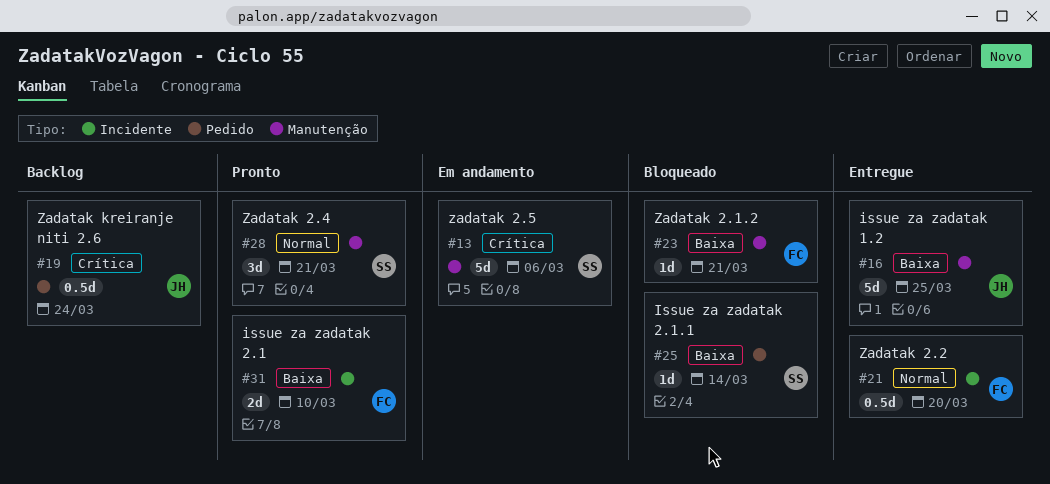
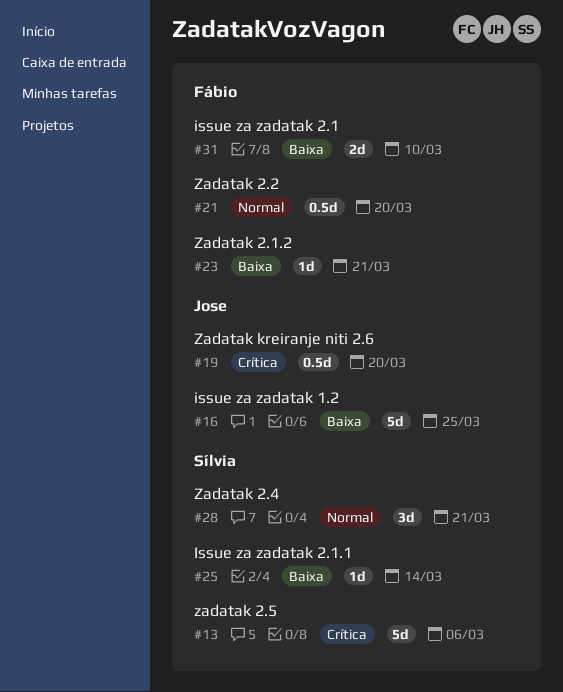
#19, due: Mar 24 -> Mar 20

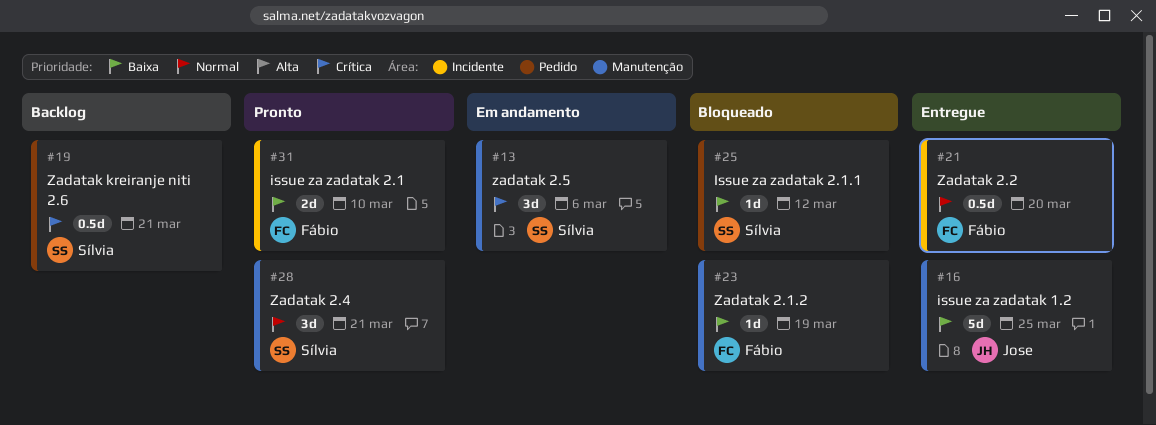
#13, estimate: 5d -> 3d
#19, owner: Jose -> Sílvia
#19, due: Mar 20 -> Mar 21
#23, due: Mar 21 -> Mar 19
#25, due: Mar 14 -> Mar 12

